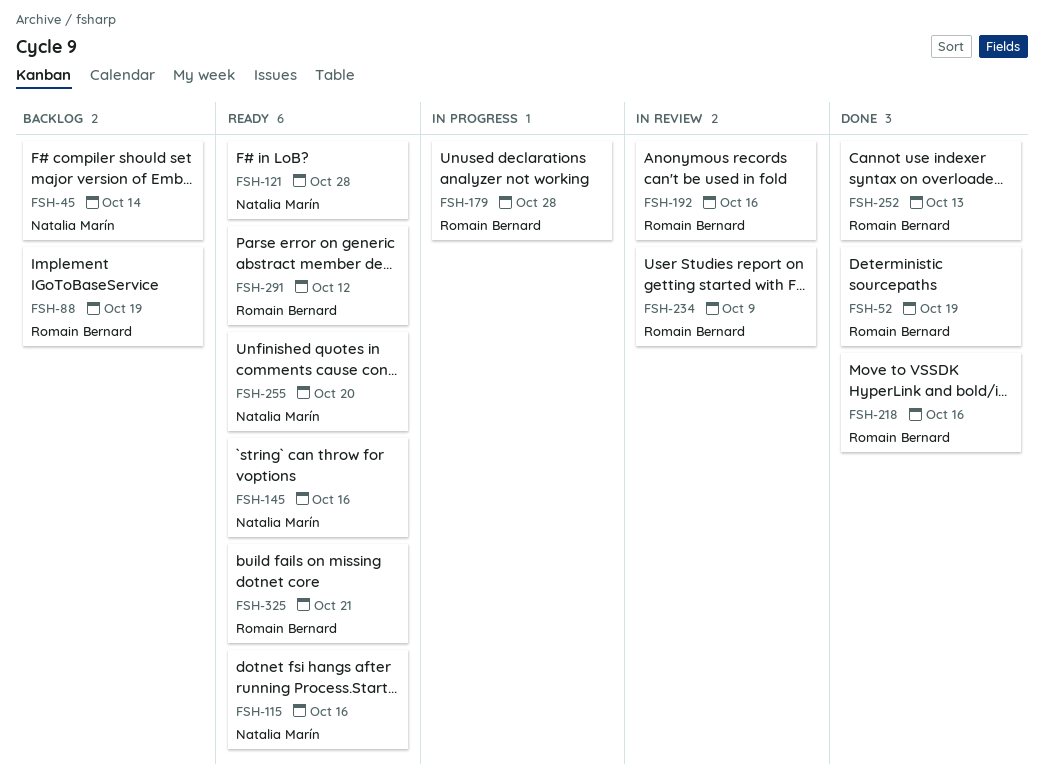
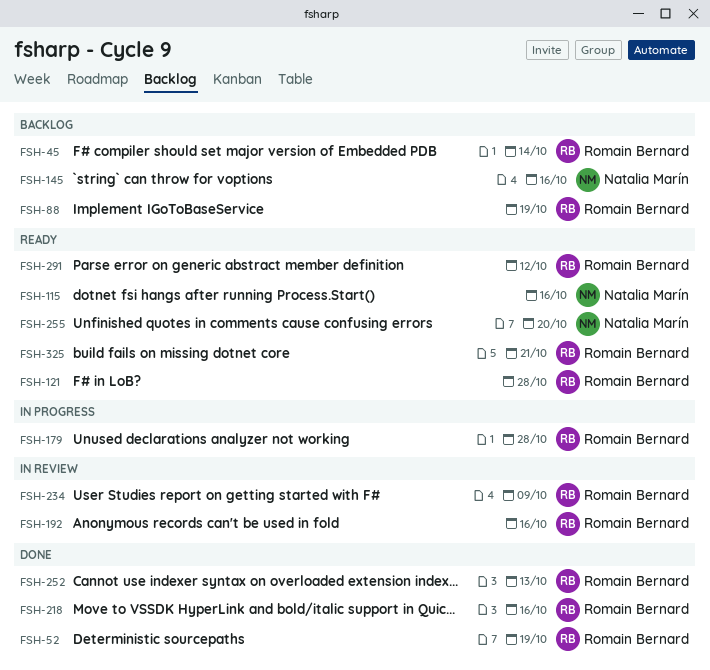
FSH-45, owner: Natalia Marín -> Romain Bernard
FSH-121, owner: Natalia Marín -> Romain Bernard
FSH-145, status: Ready -> Backlog

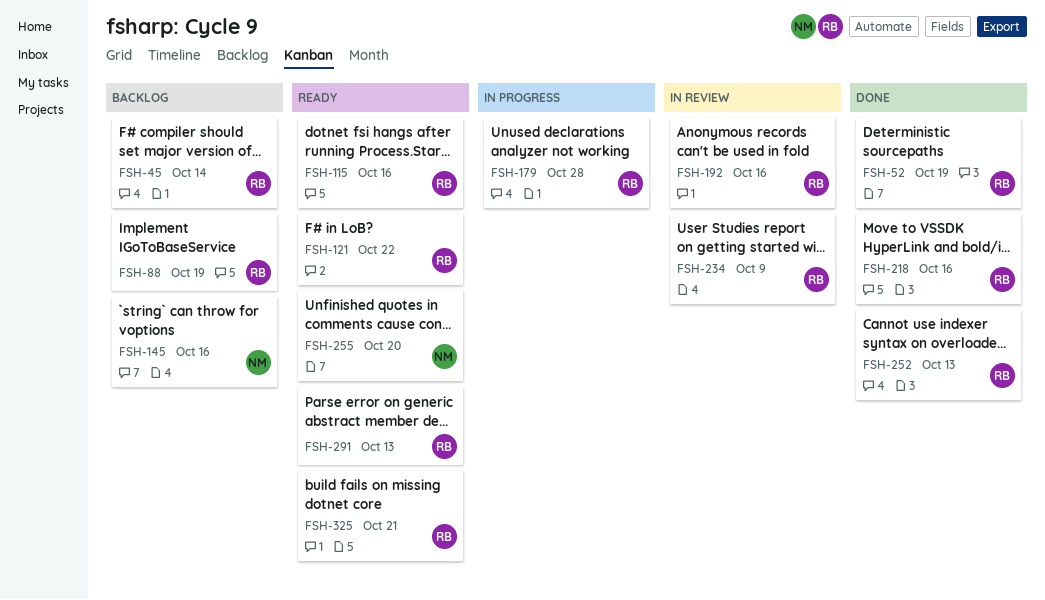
FSH-115, owner: Natalia Marín -> Romain Bernard
FSH-121, due: Oct 28 -> Oct 22
FSH-291, due: Oct 12 -> Oct 13

